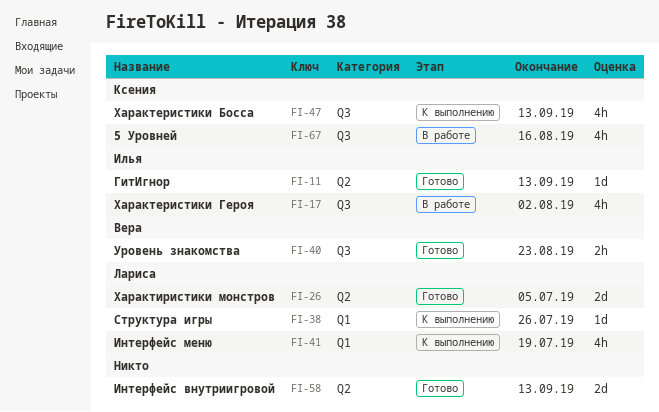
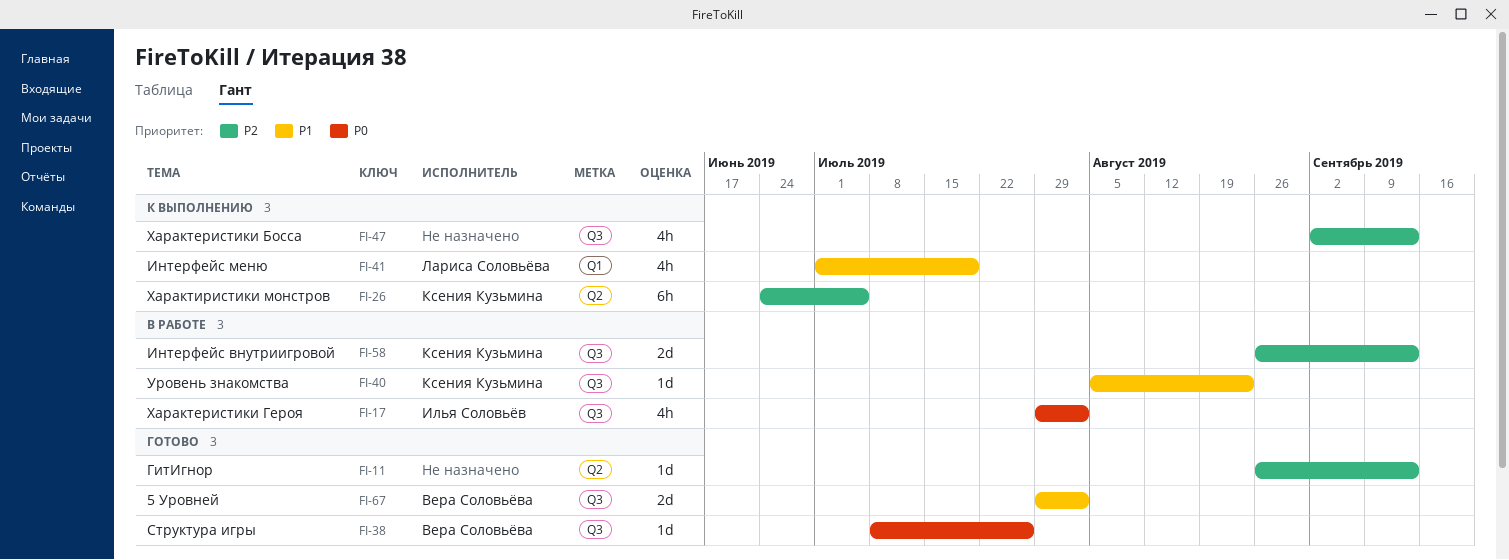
FI-11, owner: Илья Соловьёв -> none
FI-26, status: Готово -> К выполнению
FI-26, owner: Лариса Соловьёва -> Ксения Кузьмина
FI-26, estimate: 2d -> 6h
FI-38, status: К выполнению -> Готово
FI-38, owner: Лариса Соловьёва -> Вера Соловьёва
FI-38, label: Q1 -> Q3
FI-40, status: Готово -> В работе
FI-40, owner: Вера Соловьёва -> Ксения Кузьмина
FI-40, estimate: 2h -> 1d
FI-47, owner: Ксения Кузьмина -> none
FI-58, status: Готово -> В работе
FI-58, owner: none -> Ксения Кузьмина
FI-58, label: Q2 -> Q3
FI-67, status: В работе -> Готово
FI-67, owner: Ксения Кузьмина -> Вера Соловьёва
FI-67, estimate: 4h -> 2d
FI-67, due: Aug 16 -> Aug 2

